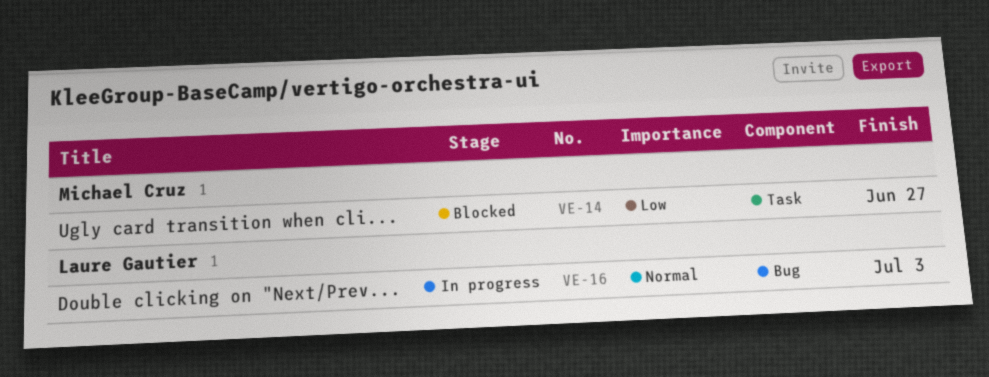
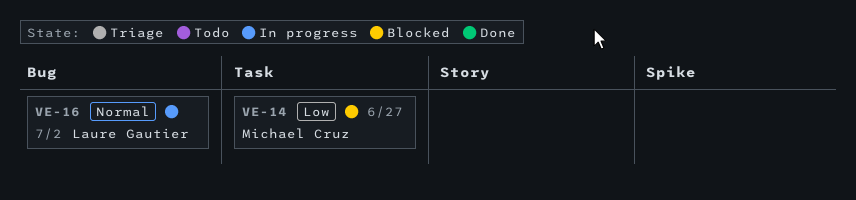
VE-16, due: Jul 3 -> Jul 2

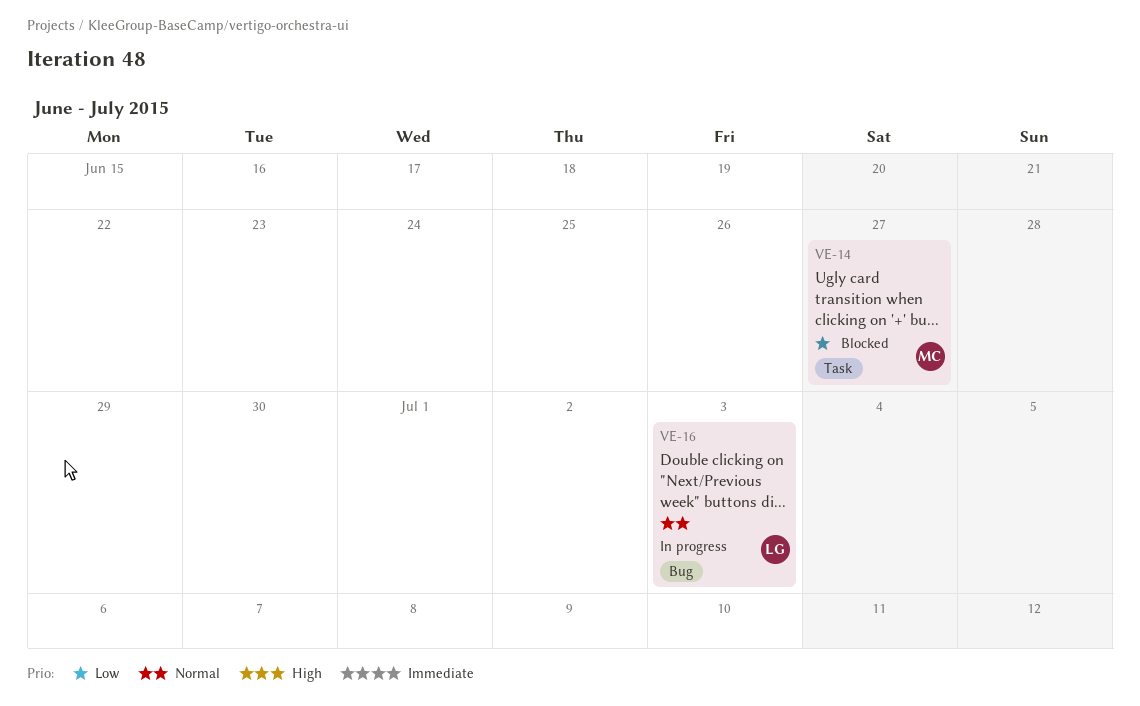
VE-16, due: Jul 2 -> Jul 3

